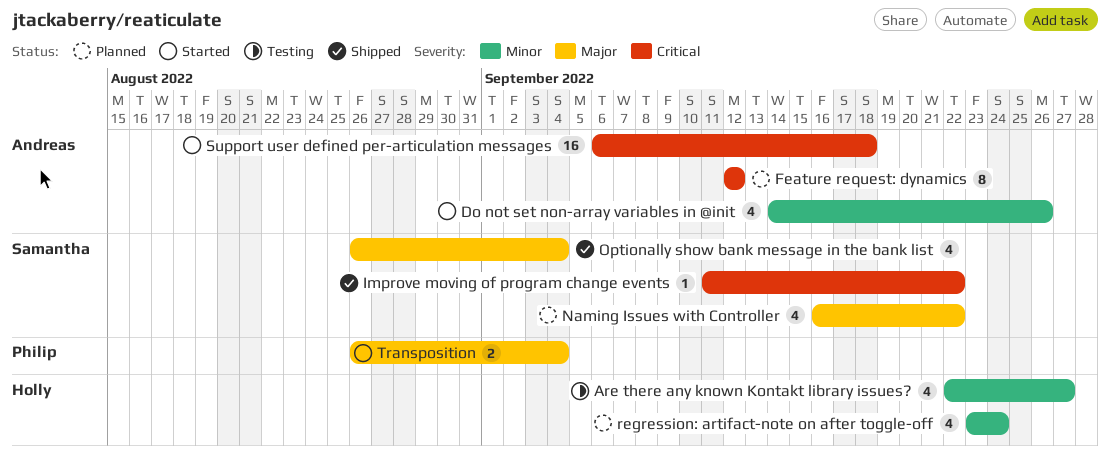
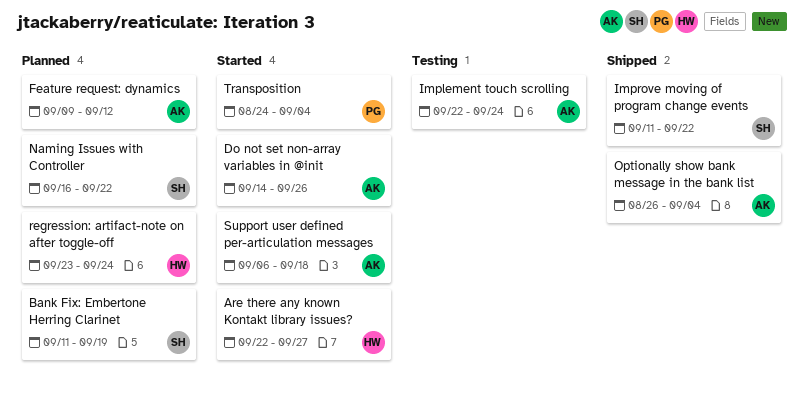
Are there any known Kontakt library issues?, status: Testing -> Started
Bank Fix: Embertone Herring Clarinet: none -> present
Feature request: dynamics, start: Sep 12 -> Sep 9
Implement touch scrolling: none -> present
Optionally show bank message in the bank list, owner: Samantha -> Andreas
Transposition, start: Aug 26 -> Aug 24

